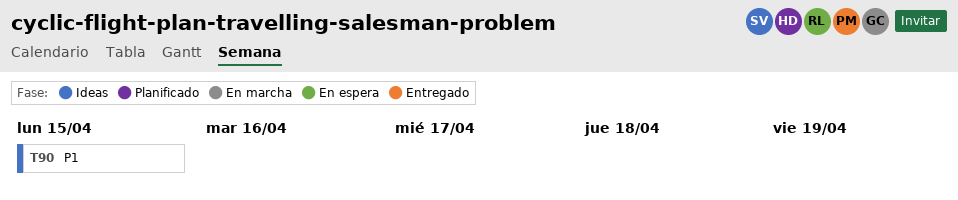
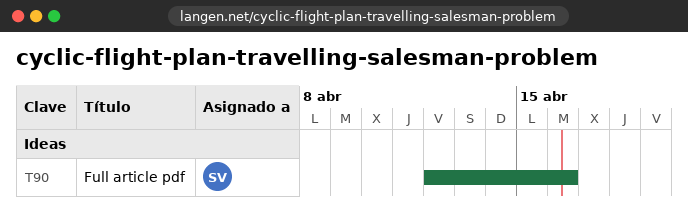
T90, due: Apr 15 -> Apr 16

